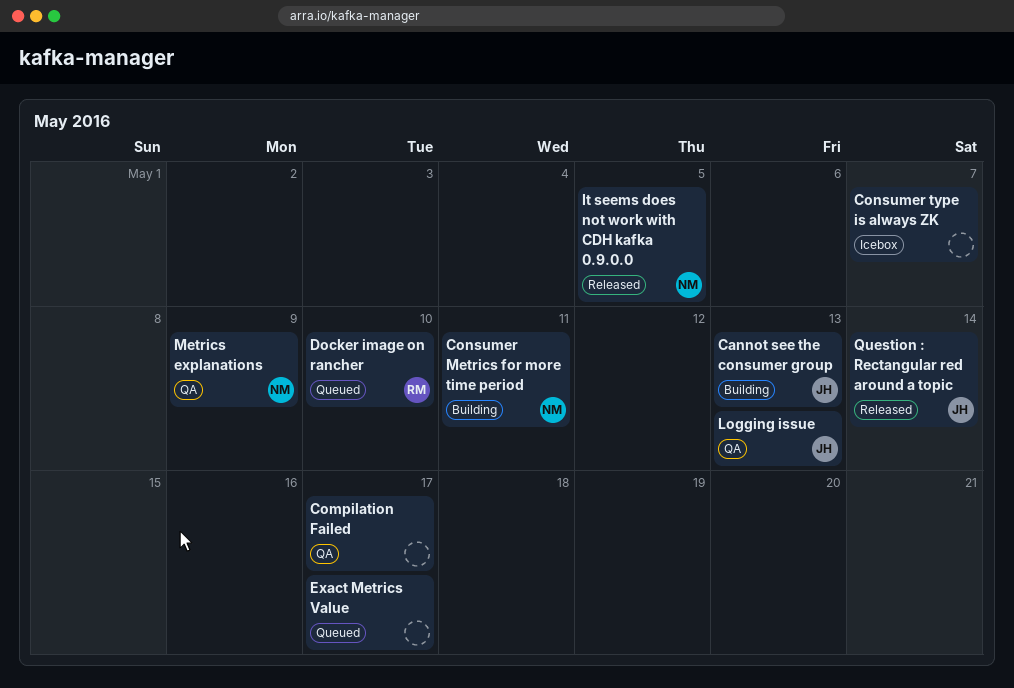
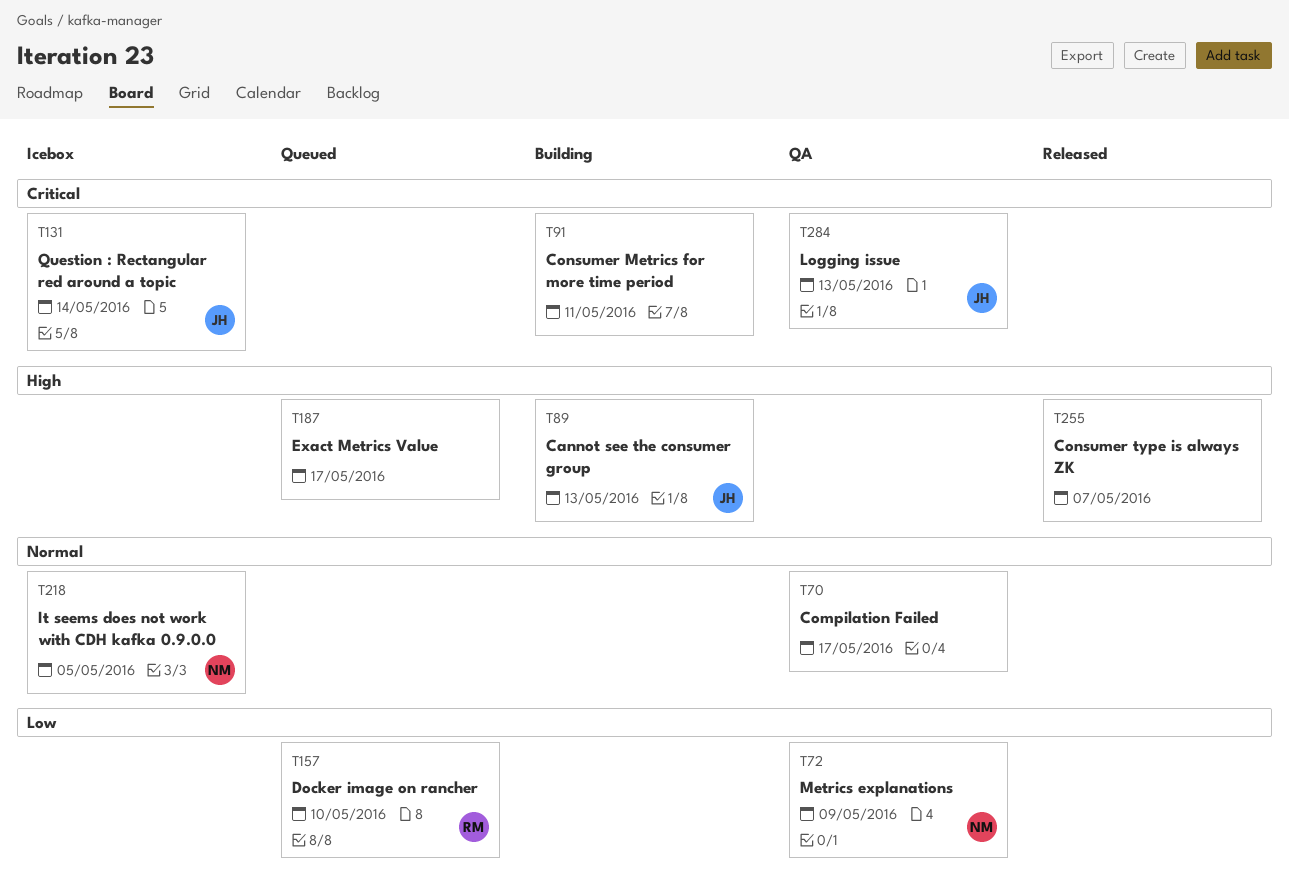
Consumer Metrics for more time period, owner: NM -> none
Consumer type is always ZK, status: Icebox -> Released
It seems does not work with CDH kafka 0.9.0.0, status: Released -> Icebox
Question : Rectangular red around a topic, status: Released -> Icebox

